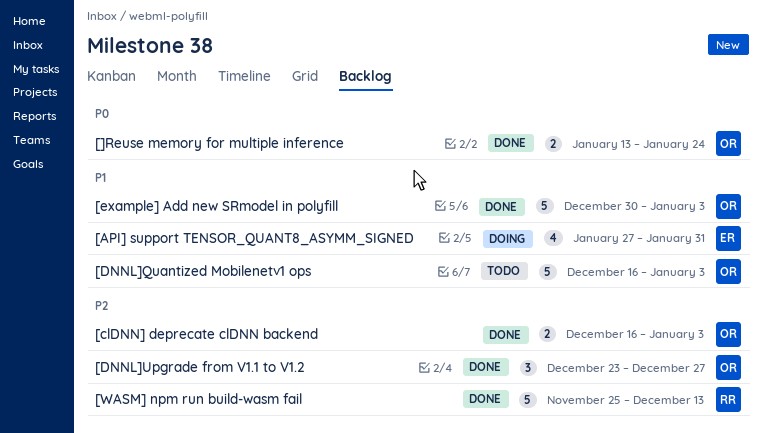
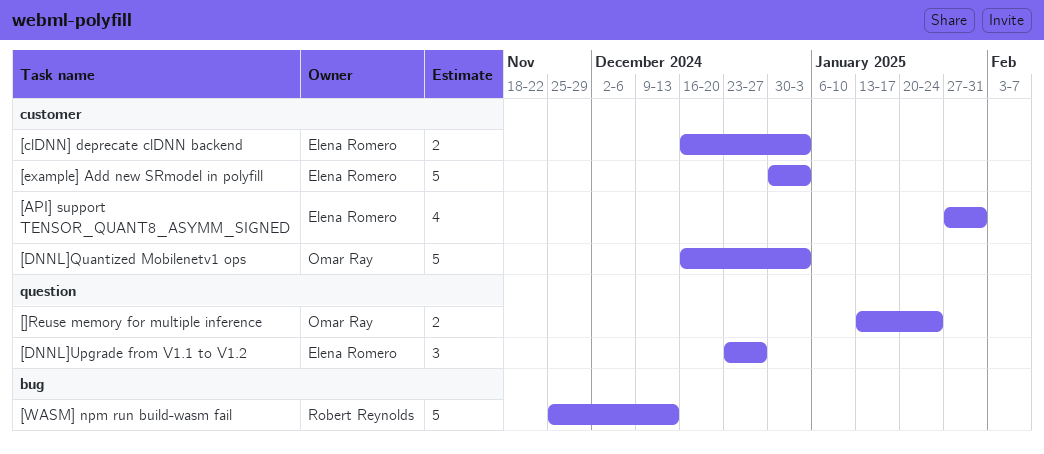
[clDNN] deprecate clDNN backend, owner: Omar Ray -> Elena Romero
[DNNL]Upgrade from V1.1 to V1.2, owner: Omar Ray -> Elena Romero
[example] Add new SRmodel in polyfill, owner: Omar Ray -> Elena Romero

